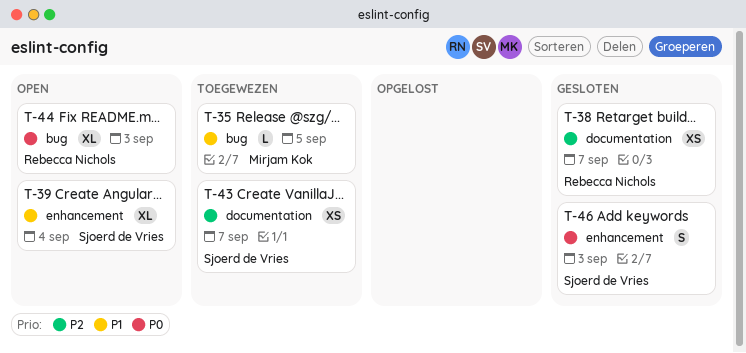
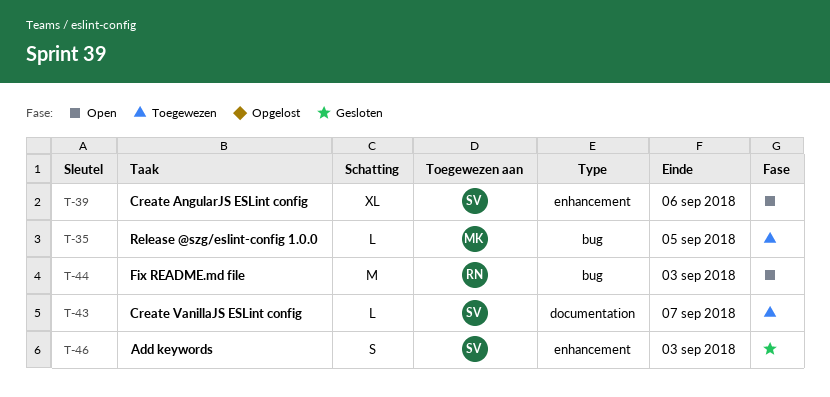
T-38: present -> none
T-39, due: Sep 4 -> Sep 6
T-43, estimate: XS -> L
T-44, estimate: XL -> M

